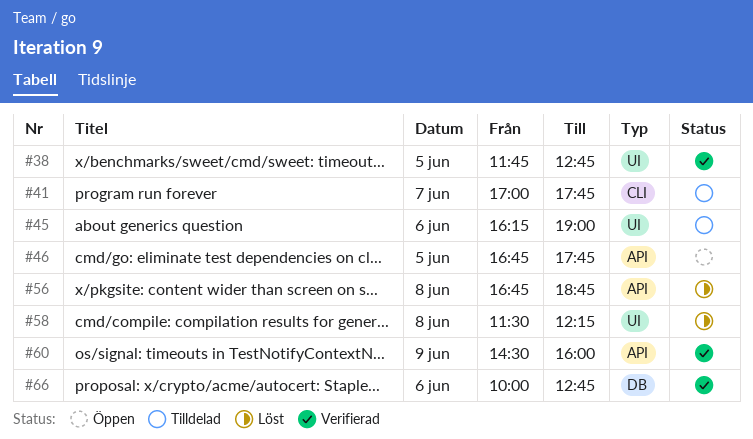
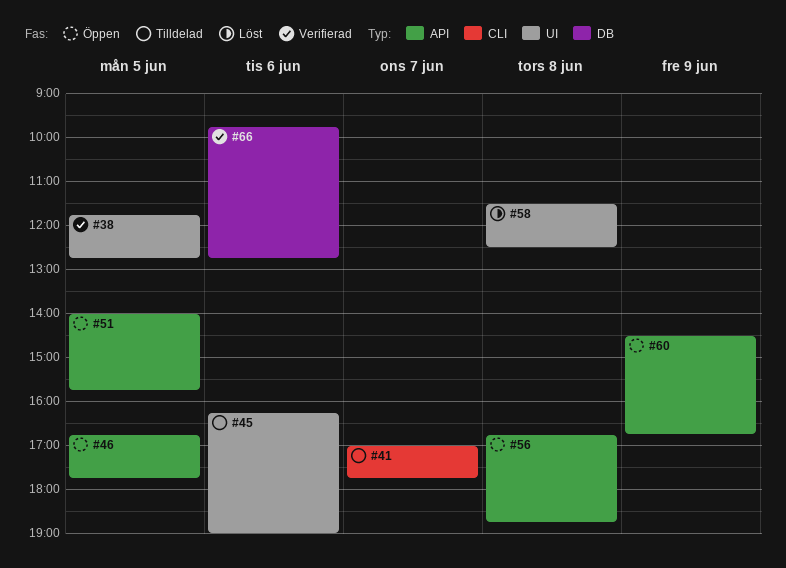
#51: none -> present
#56, status: Löst -> Öppen
#58, ends: 12:15 -> 12:30
#60, status: Verifierad -> Öppen
#60, ends: 16:00 -> 16:45
#66, begins: 10:00 -> 09:45

